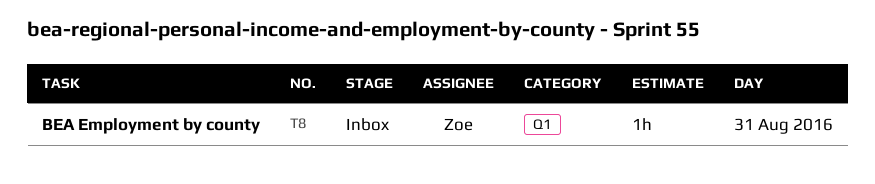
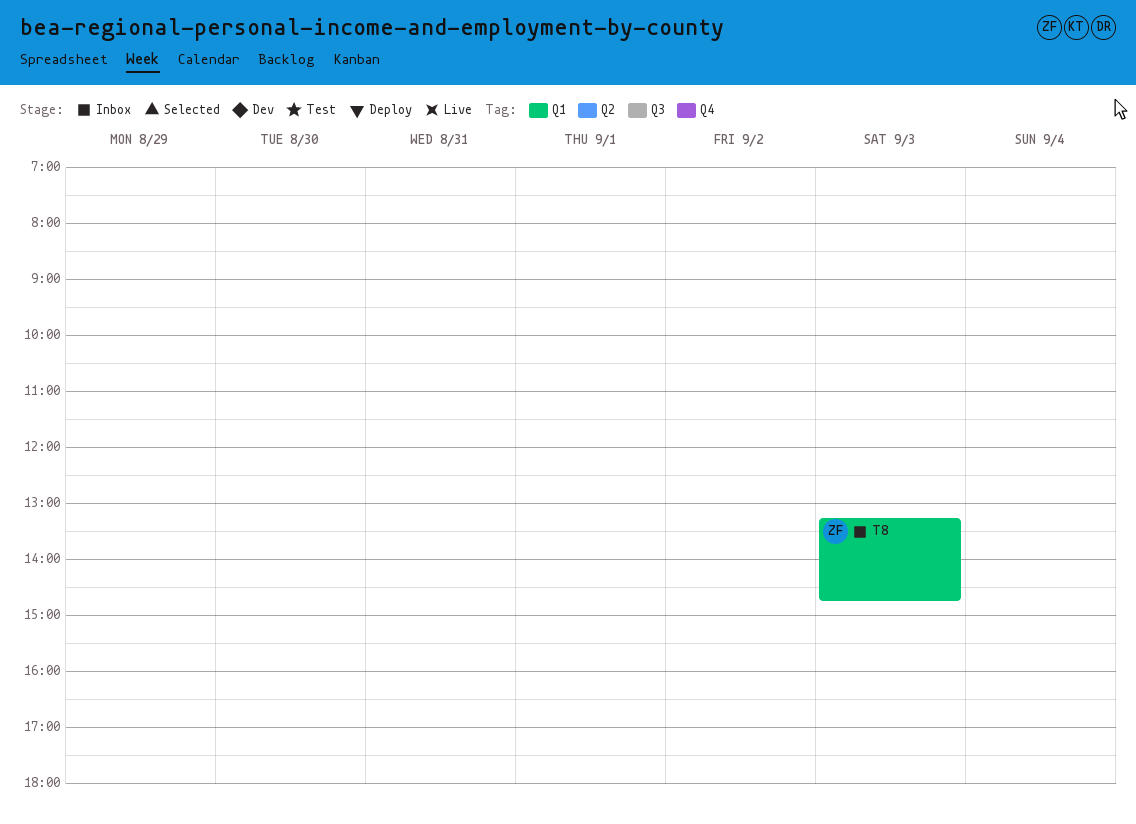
T8, day: Aug 31 -> Sep 3

